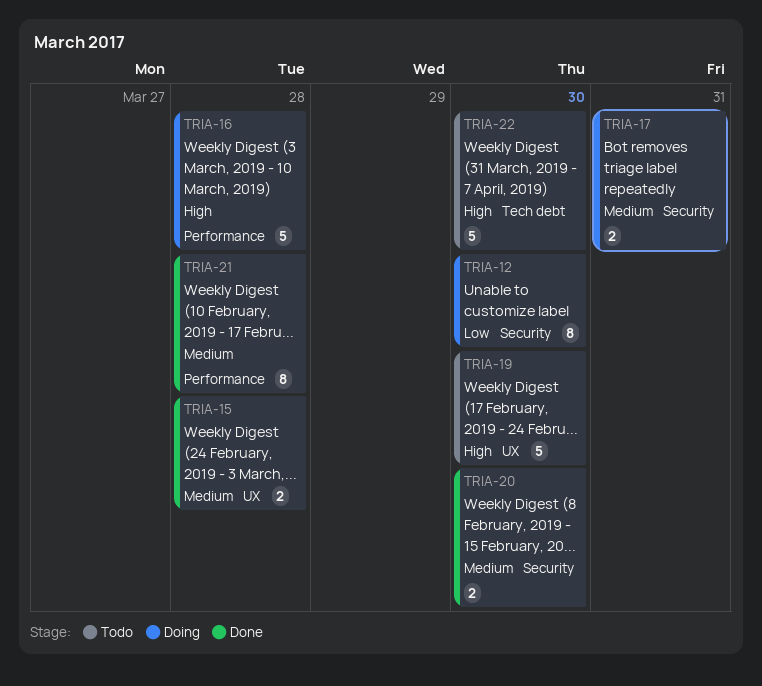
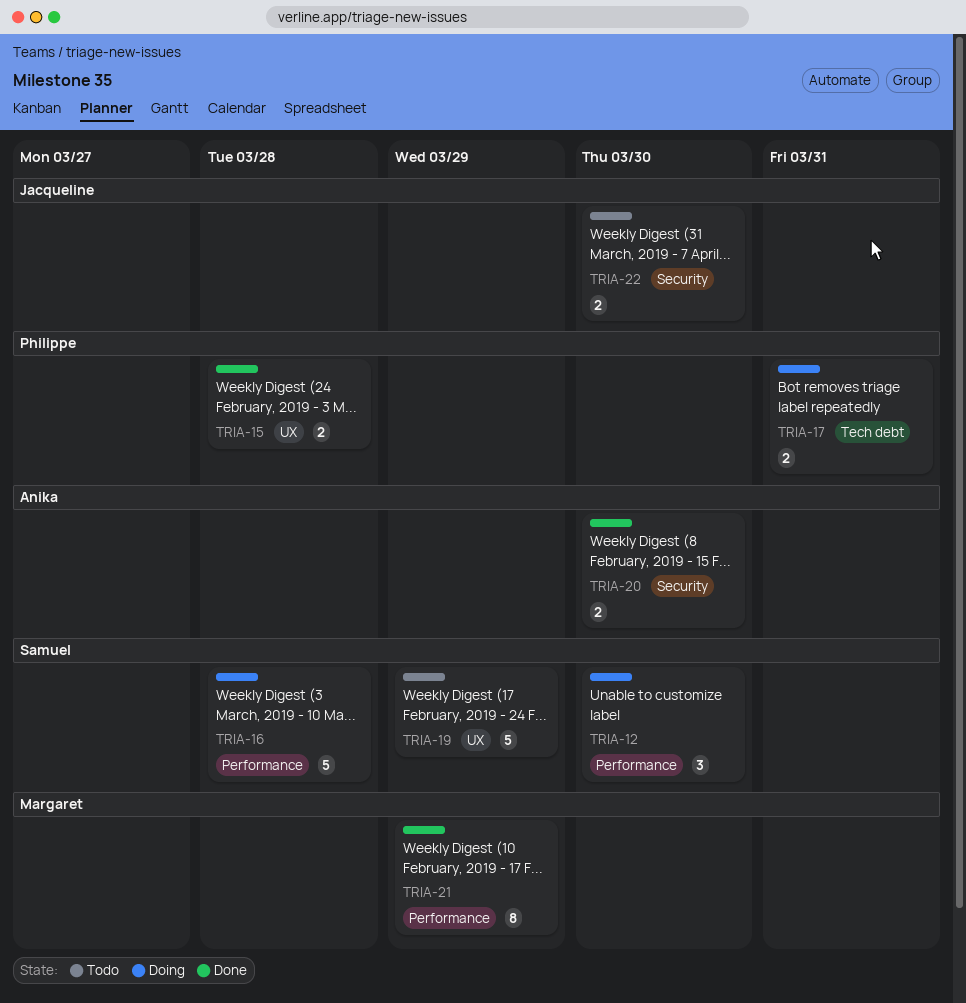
TRIA-12, label: Security -> Performance
TRIA-12, estimate: 8 -> 3
TRIA-17, label: Security -> Tech debt
TRIA-19, due: Mar 30 -> Mar 29
TRIA-21, due: Mar 28 -> Mar 29
TRIA-22, label: Tech debt -> Security
TRIA-22, estimate: 5 -> 2

